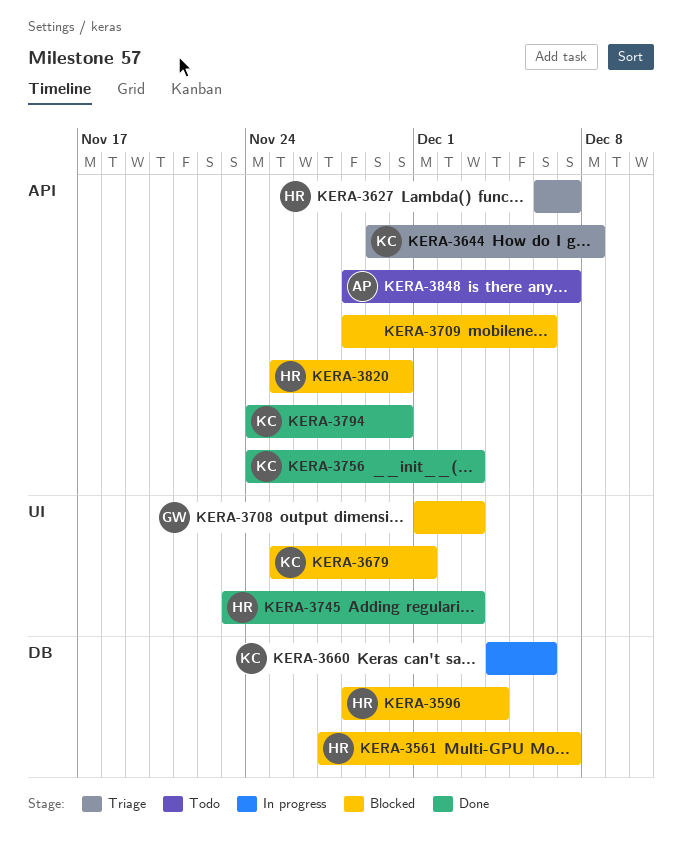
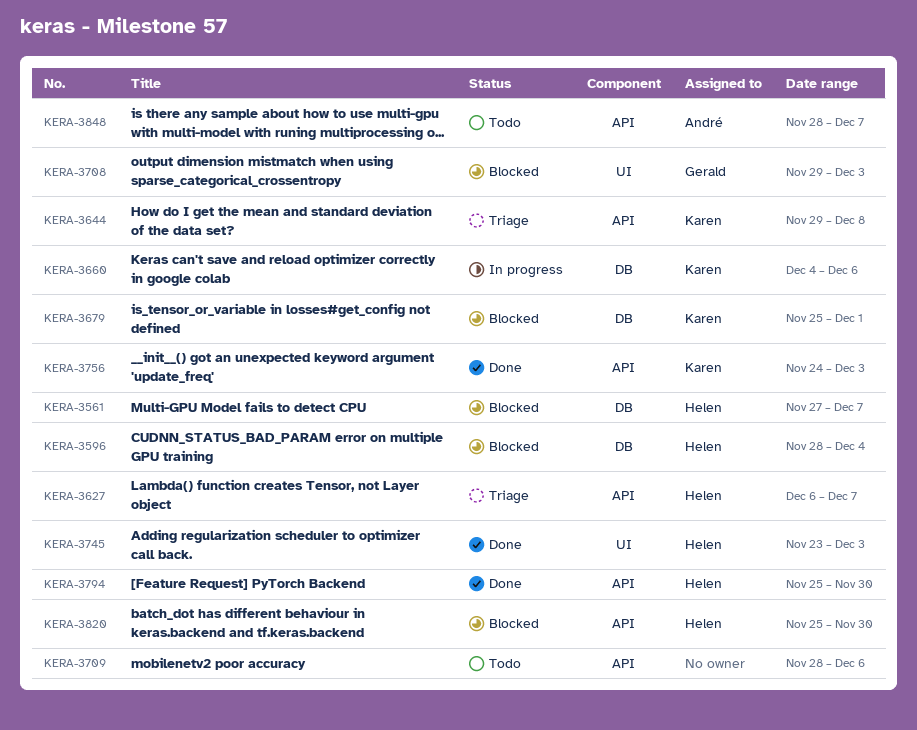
KERA-3679, label: UI -> DB
KERA-3708, start: Dec 1 -> Nov 29
KERA-3709, status: Blocked -> Todo
KERA-3794, owner: Karen -> Helen
KERA-3794, start: Nov 24 -> Nov 25

